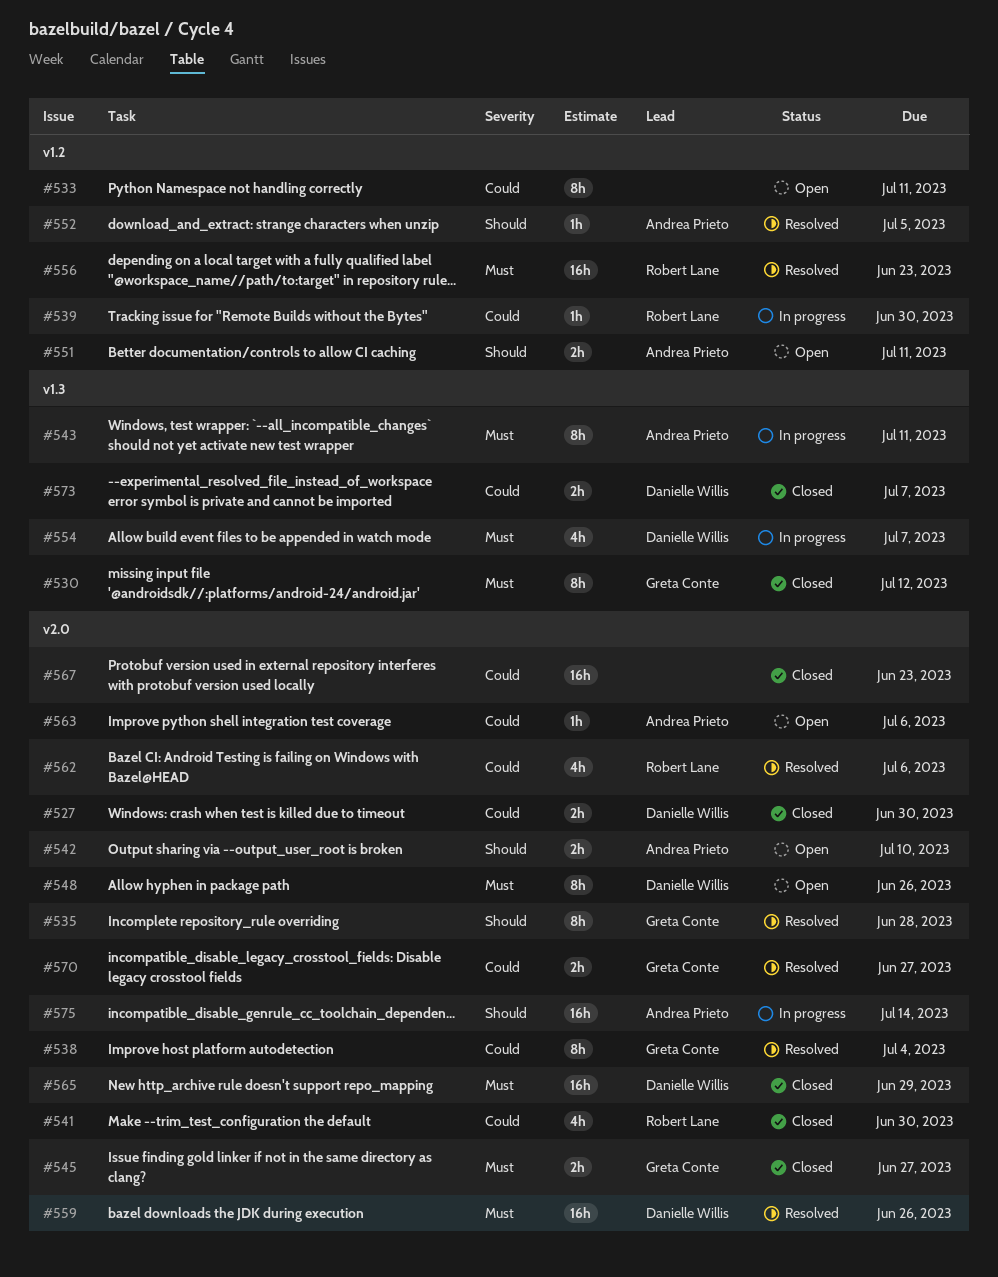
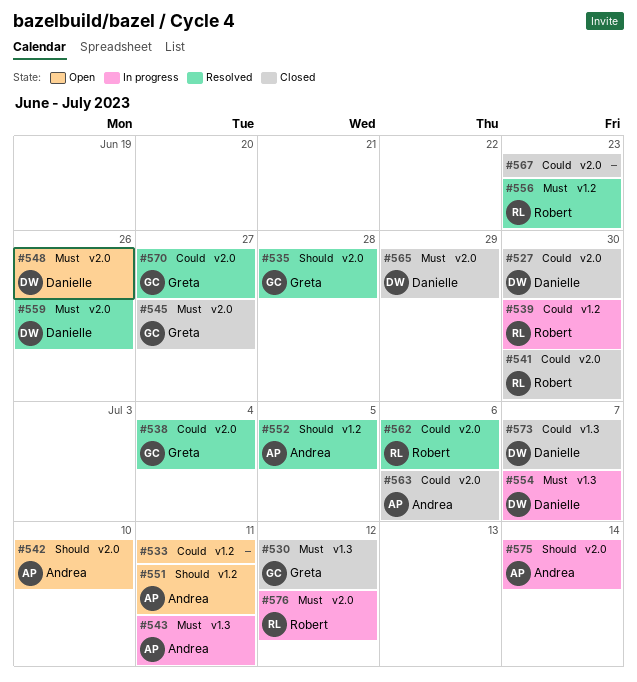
#563, status: Open -> Closed
#576: none -> present

